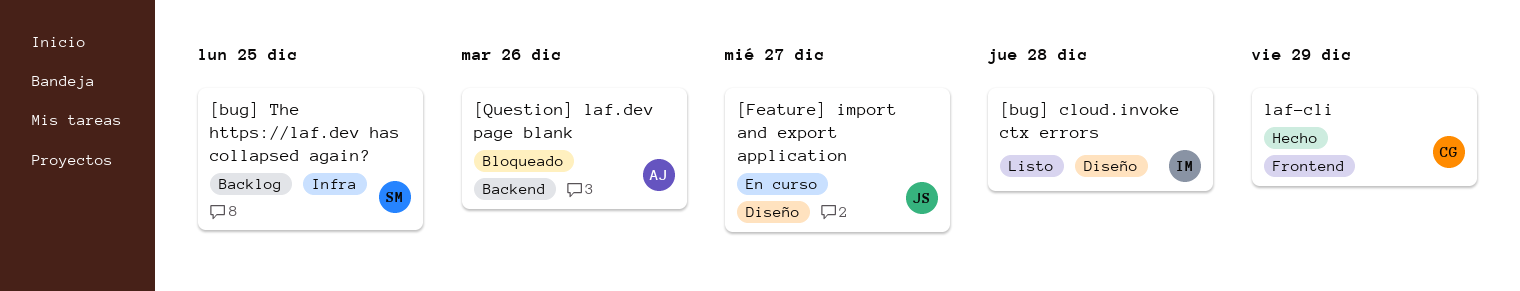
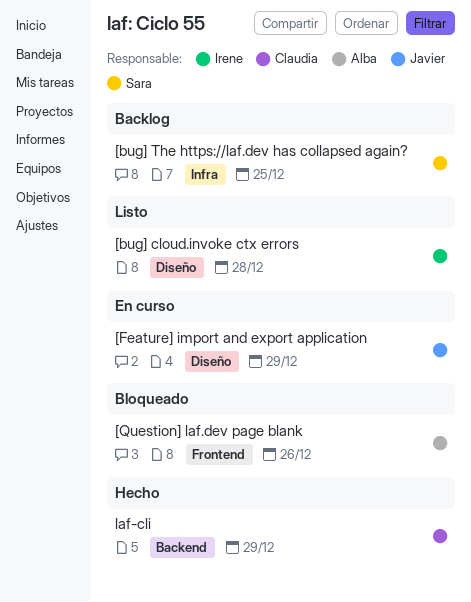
[Feature] import and export application, due: Dec 27 -> Dec 29
[Question] laf.dev page blank, label: Backend -> Frontend
laf-cli, label: Frontend -> Backend

